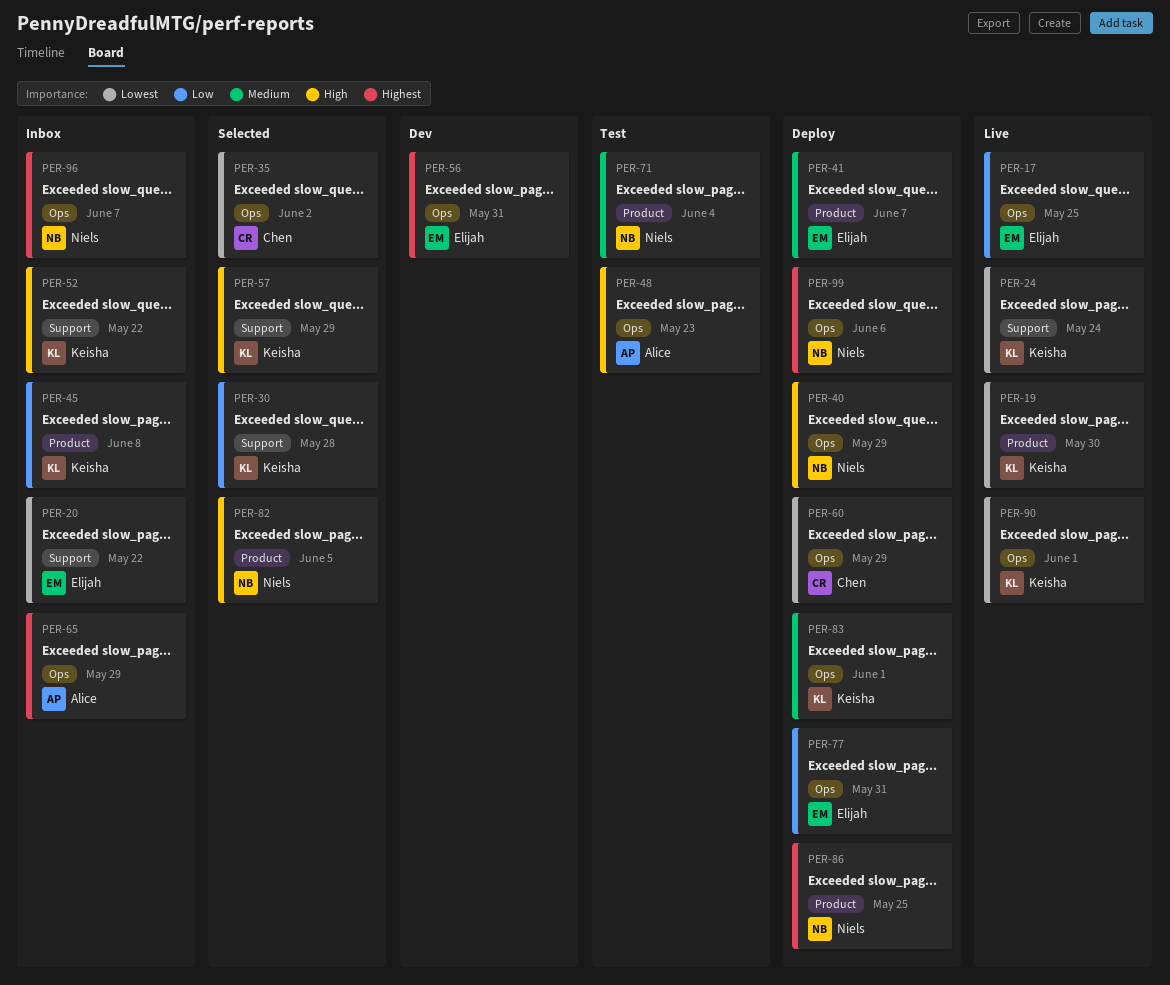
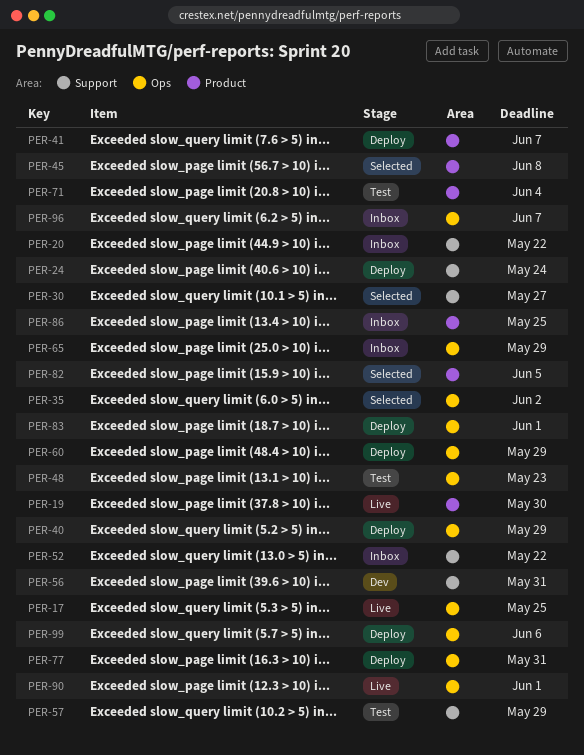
PER-24, status: Live -> Deploy
PER-30, due: May 28 -> May 27
PER-45, status: Inbox -> Selected
PER-56, label: Ops -> Support
PER-57, status: Selected -> Test
PER-86, status: Deploy -> Inbox

